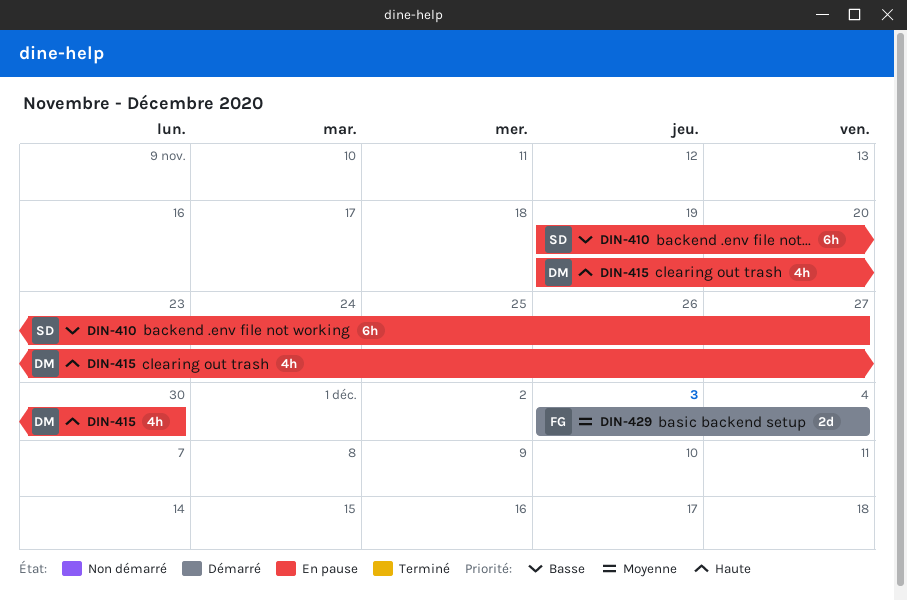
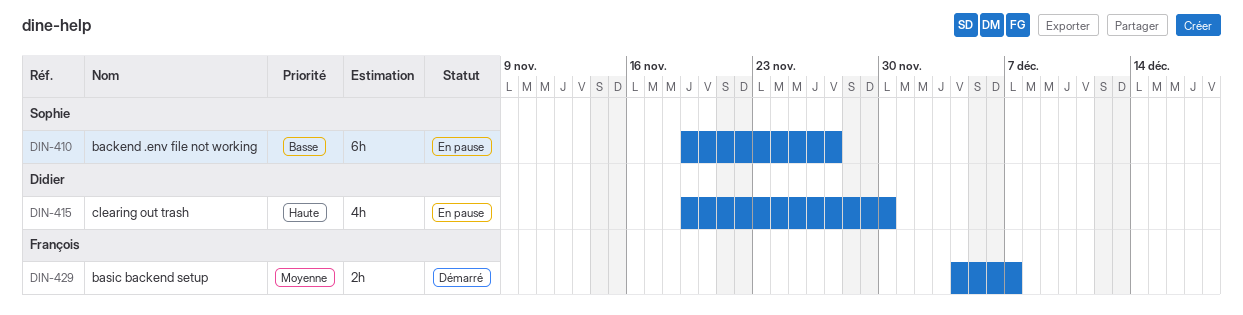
DIN-429, estimate: 2d -> 2h
DIN-429, start: Dec 3 -> Dec 4
DIN-429, due: Dec 4 -> Dec 7

